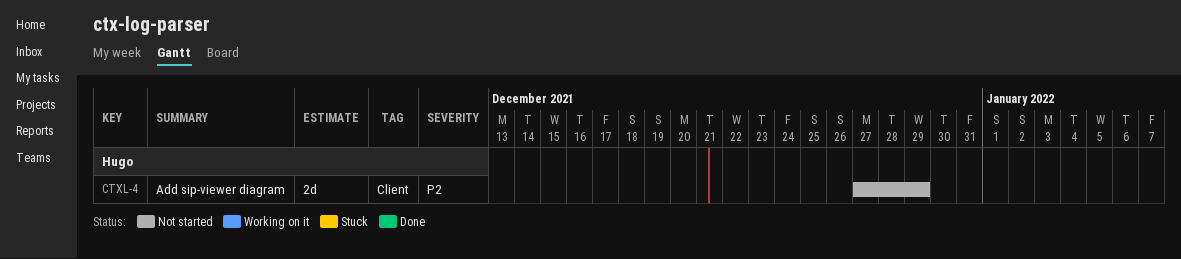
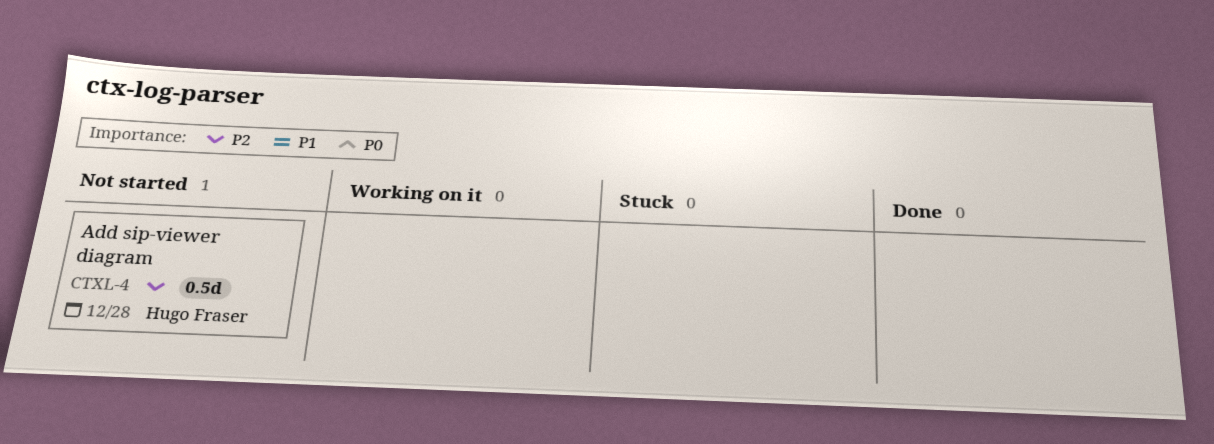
CTXL-4, estimate: 2d -> 0.5d
CTXL-4, due: Dec 29 -> Dec 28

